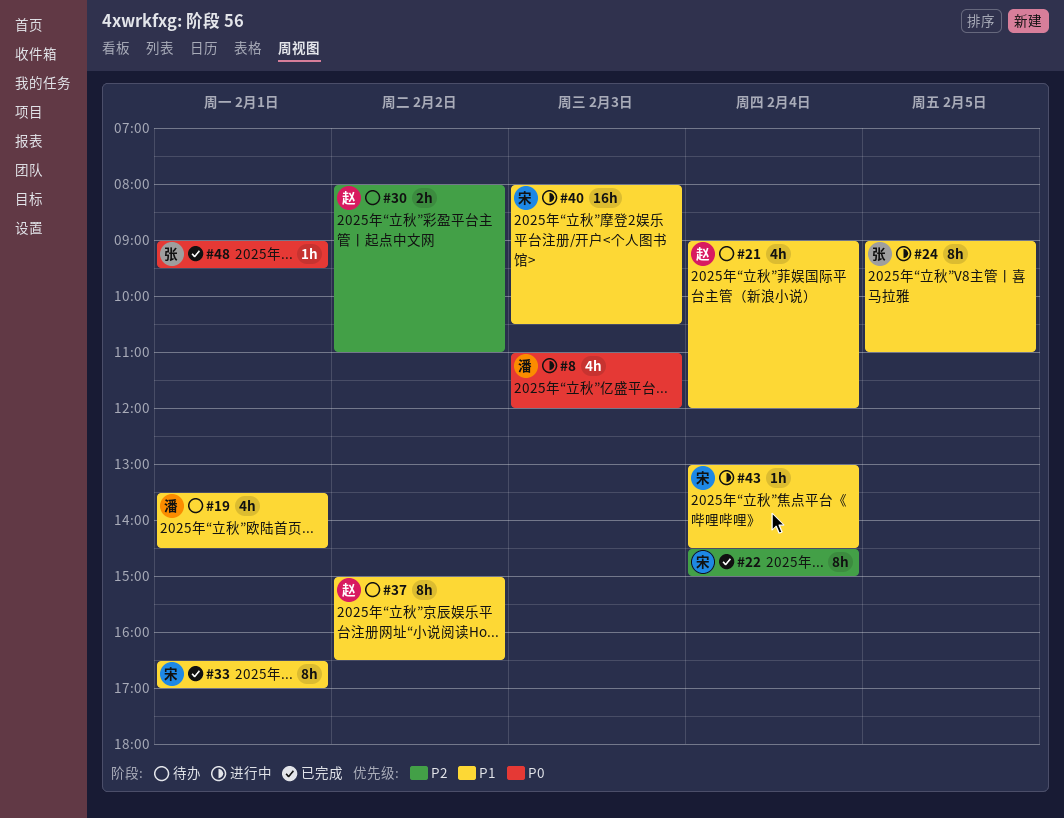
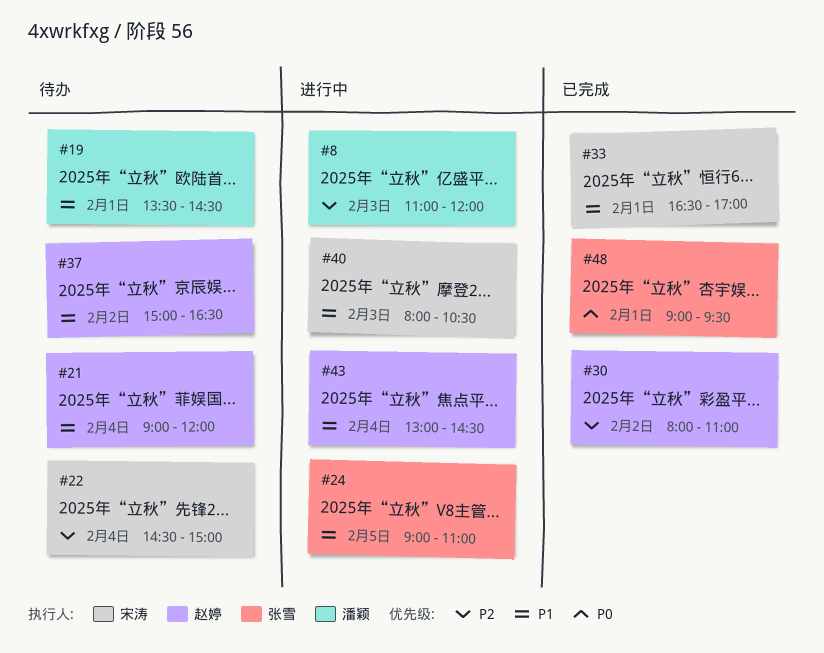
#8, priority: P0 -> P2
#22, status: 已完成 -> 待办
#30, status: 待办 -> 已完成
#43, owner: 宋涛 -> 赵婷

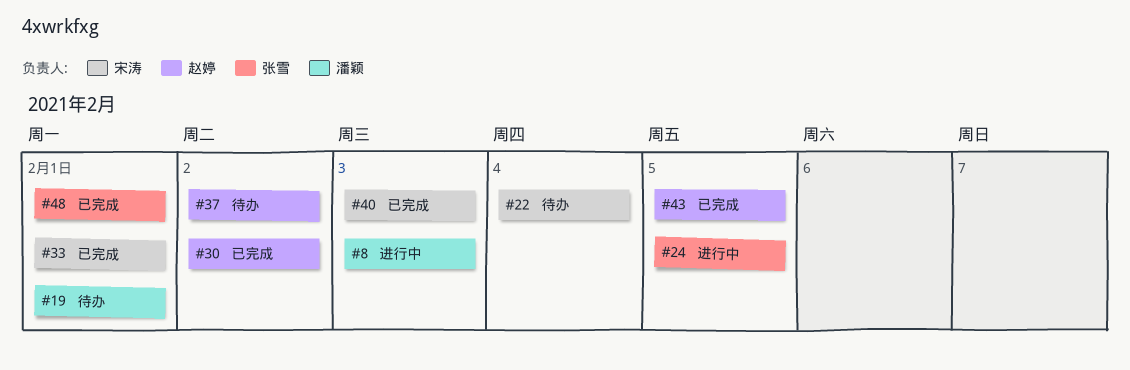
#21: present -> none
#40, status: 进行中 -> 已完成
#43, status: 进行中 -> 已完成
#43, day: Feb 4 -> Feb 5

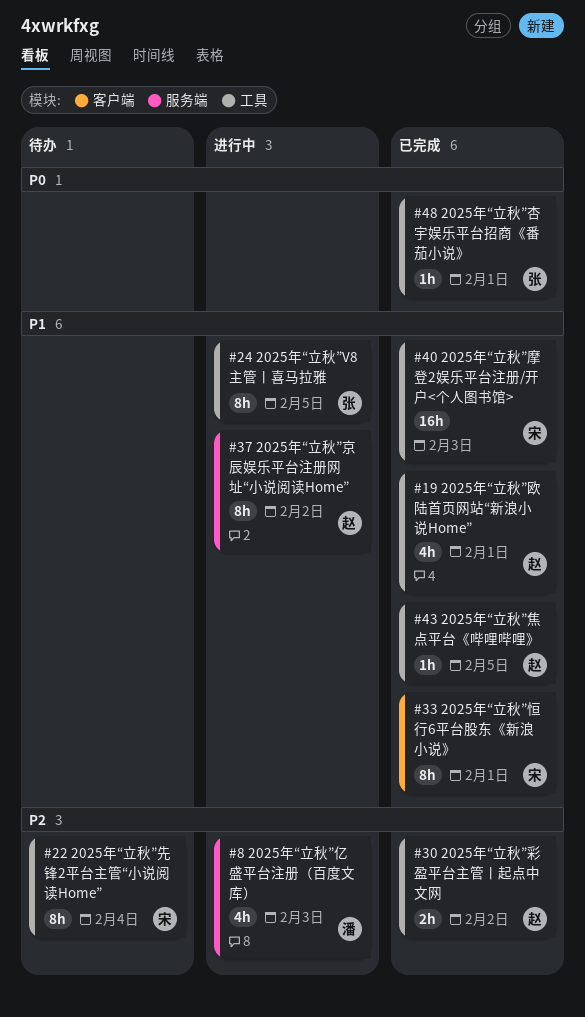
#19, status: 待办 -> 已完成
#19, owner: 潘颖 -> 赵婷
#37, status: 待办 -> 进行中

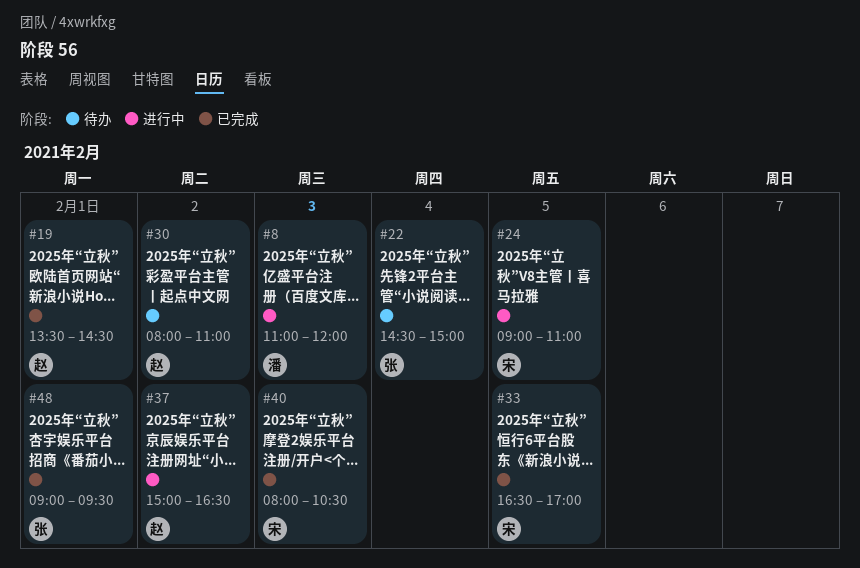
#22, owner: 宋 -> 张
#24, owner: 张 -> 宋
#30, status: 已完成 -> 待办
#33, day: Feb 1 -> Feb 5
#43: present -> none

